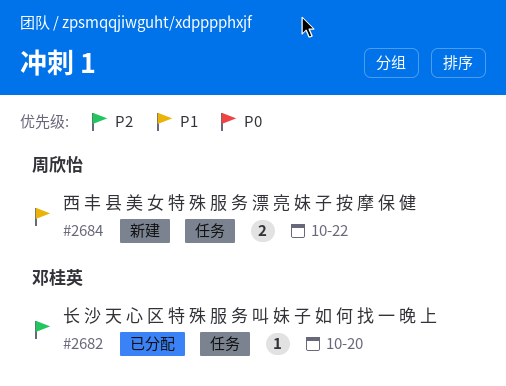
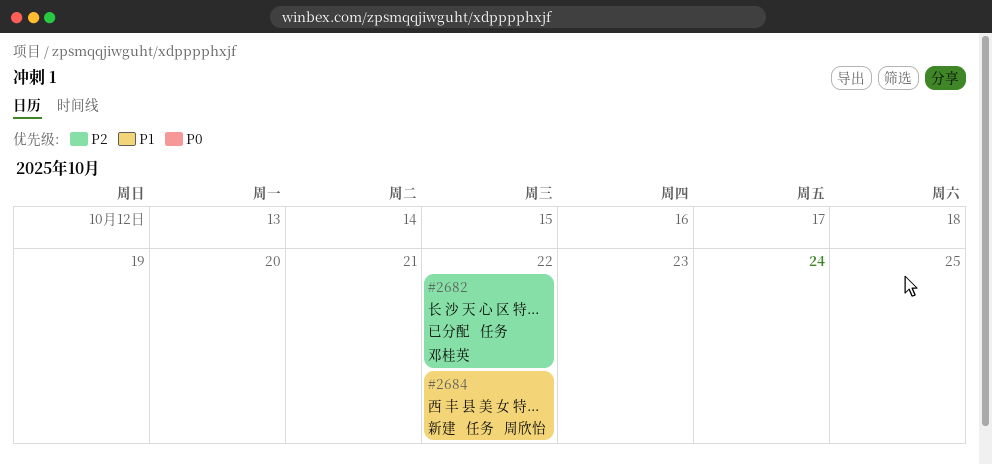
#2682, due: Oct 20 -> Oct 22

